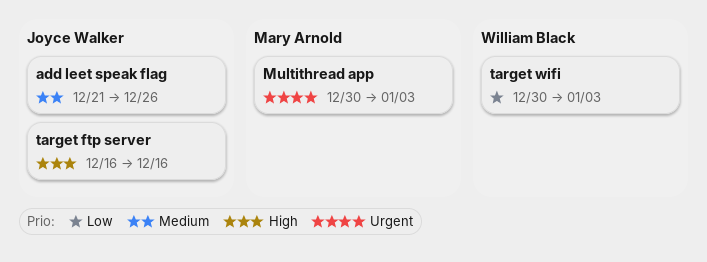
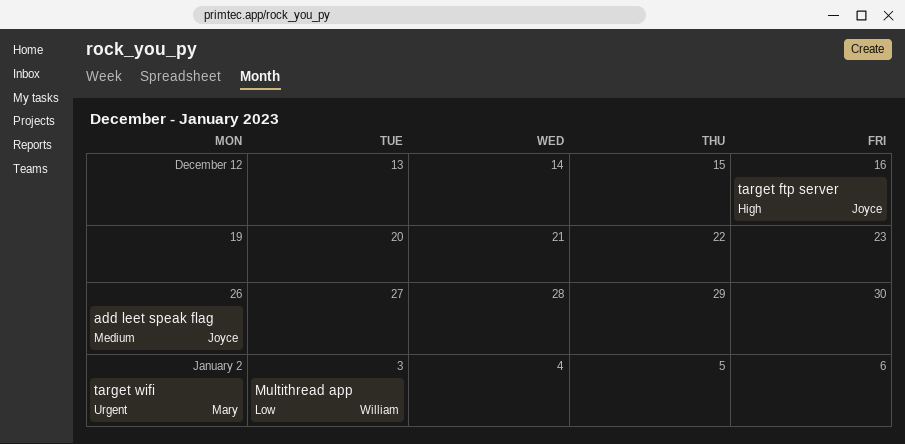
Multithread app, owner: Mary Arnold -> William Black
Multithread app, priority: Urgent -> Low
target wifi, owner: William Black -> Mary Arnold
target wifi, priority: Low -> Urgent
target wifi, due: Jan 3 -> Jan 2

